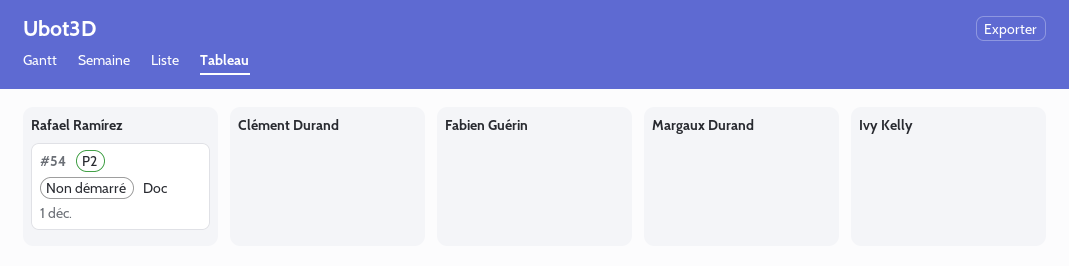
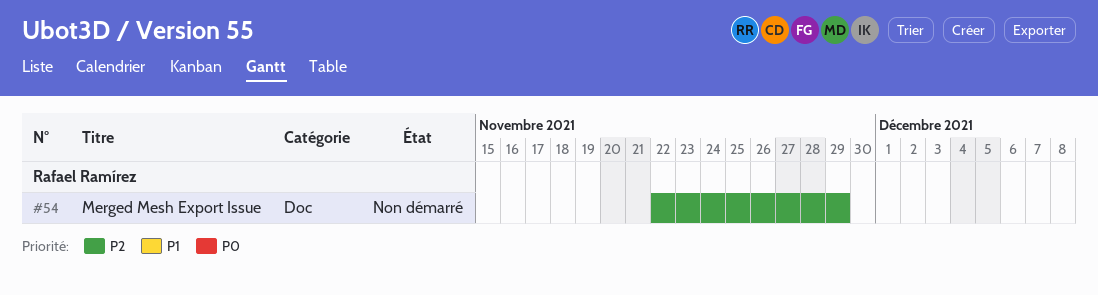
#54, due: Dec 1 -> Nov 29

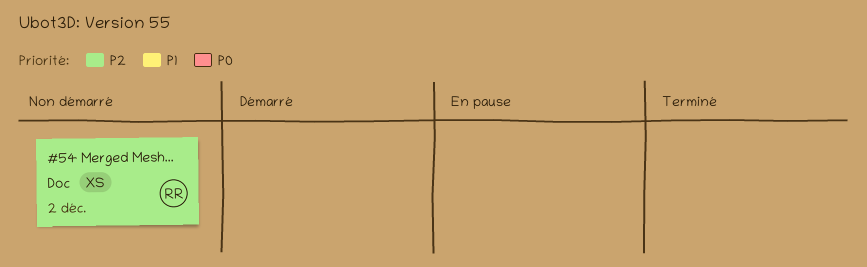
#54, due: Nov 29 -> Dec 2

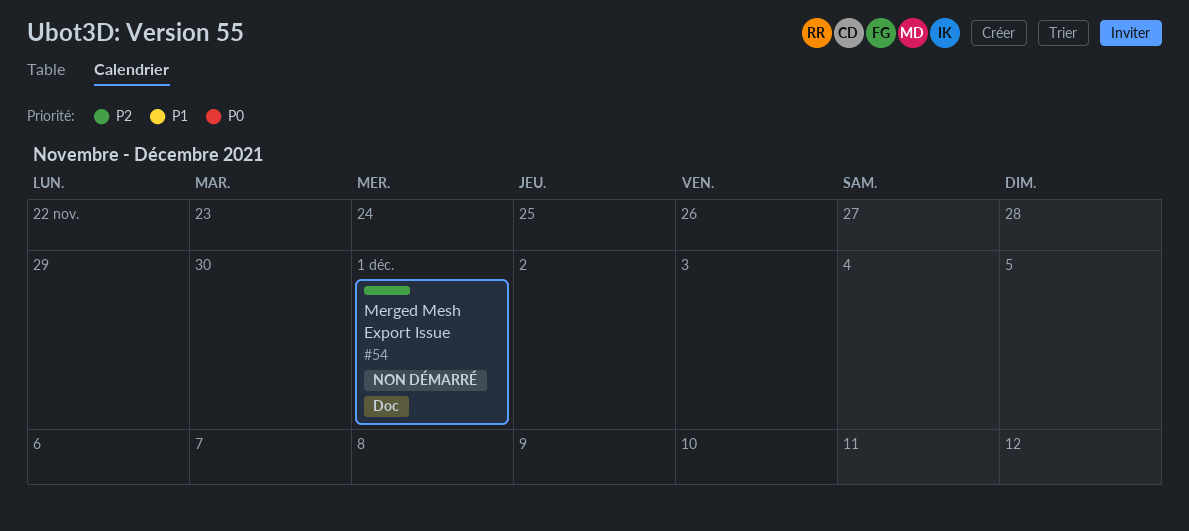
#54, due: Dec 2 -> Dec 1

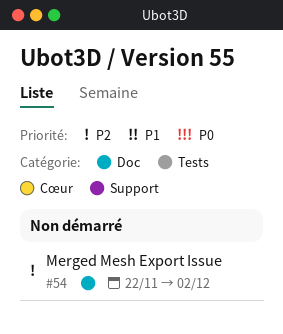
#54, due: Dec 1 -> Dec 2

